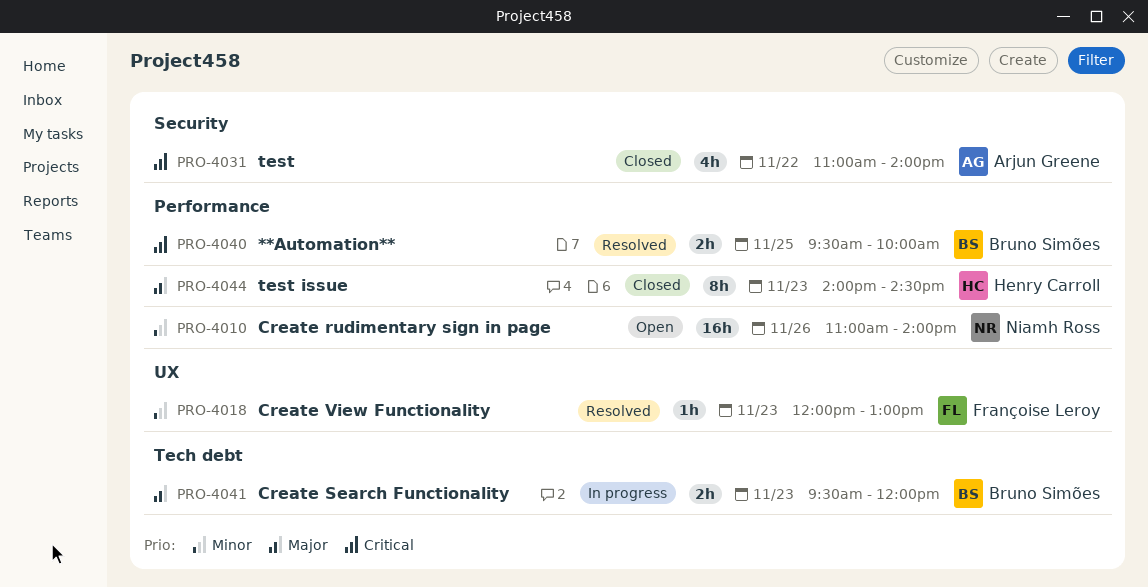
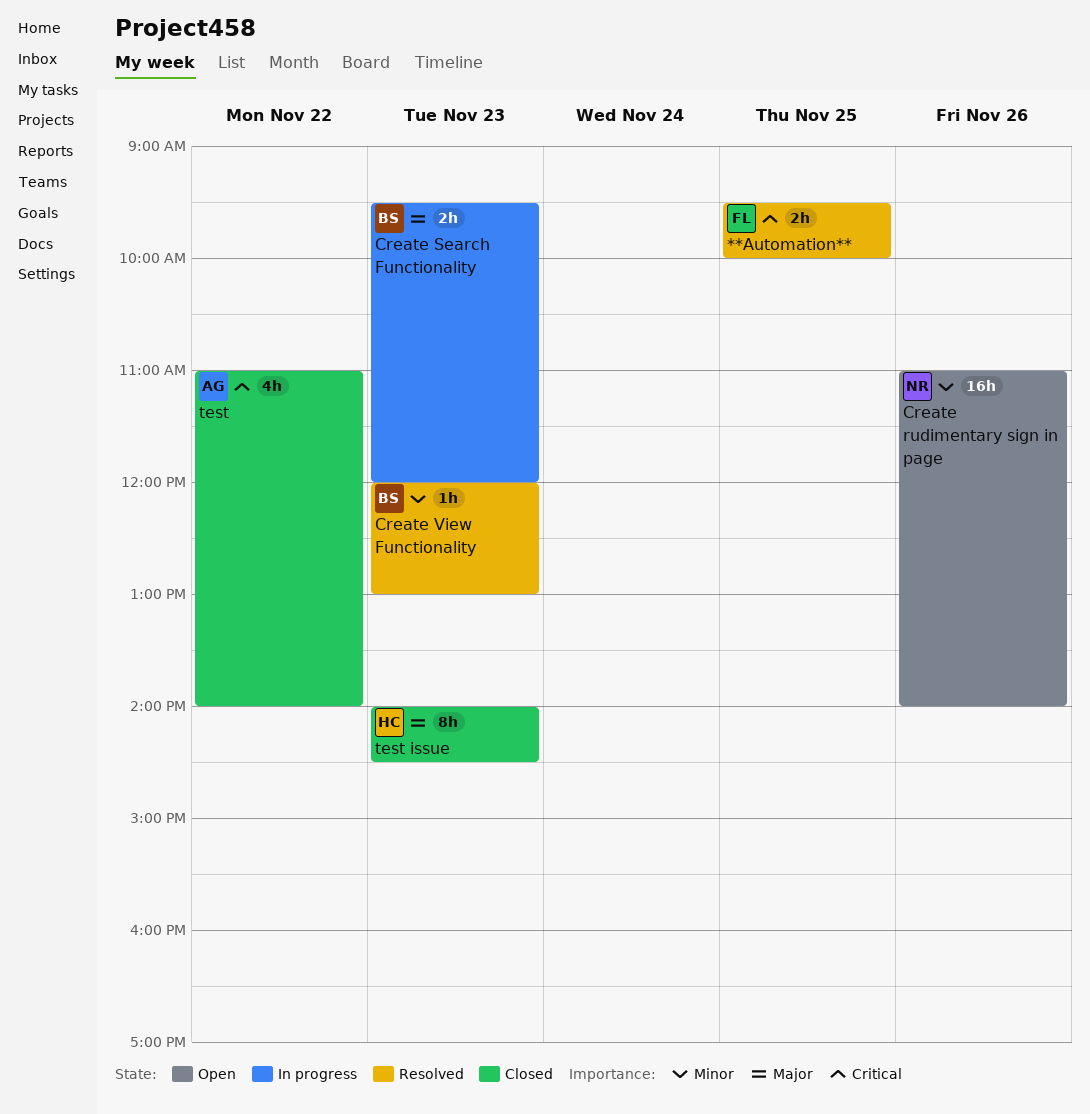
**Automation**, owner: Bruno Simões -> Françoise Leroy
Create View Functionality, owner: Françoise Leroy -> Bruno Simões

